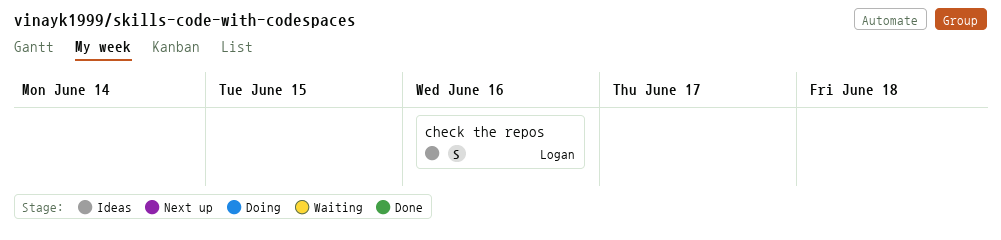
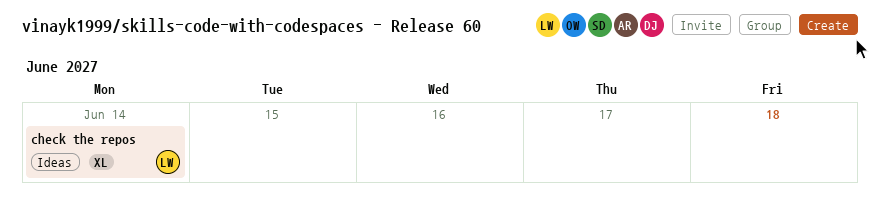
check the repos, estimate: S -> XL
check the repos, due: Jun 16 -> Jun 14

